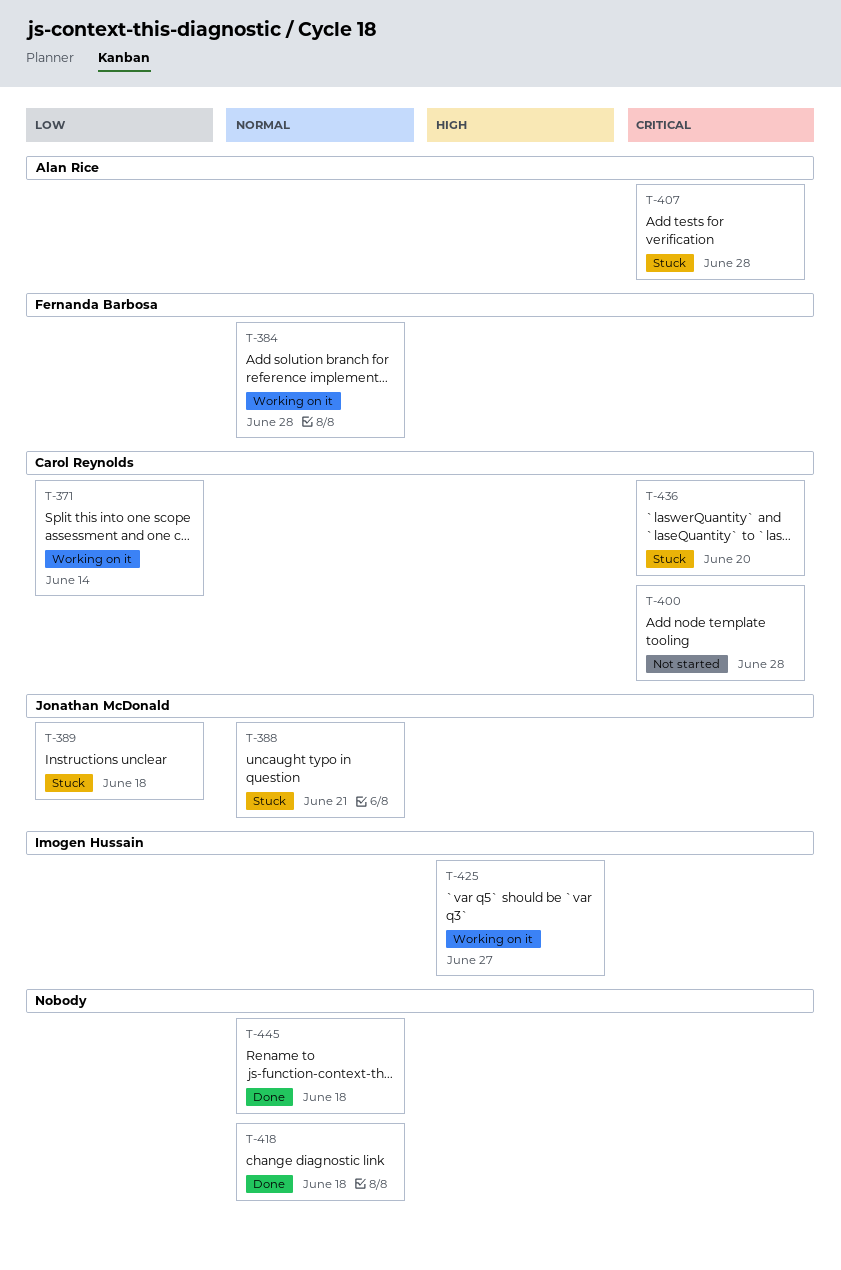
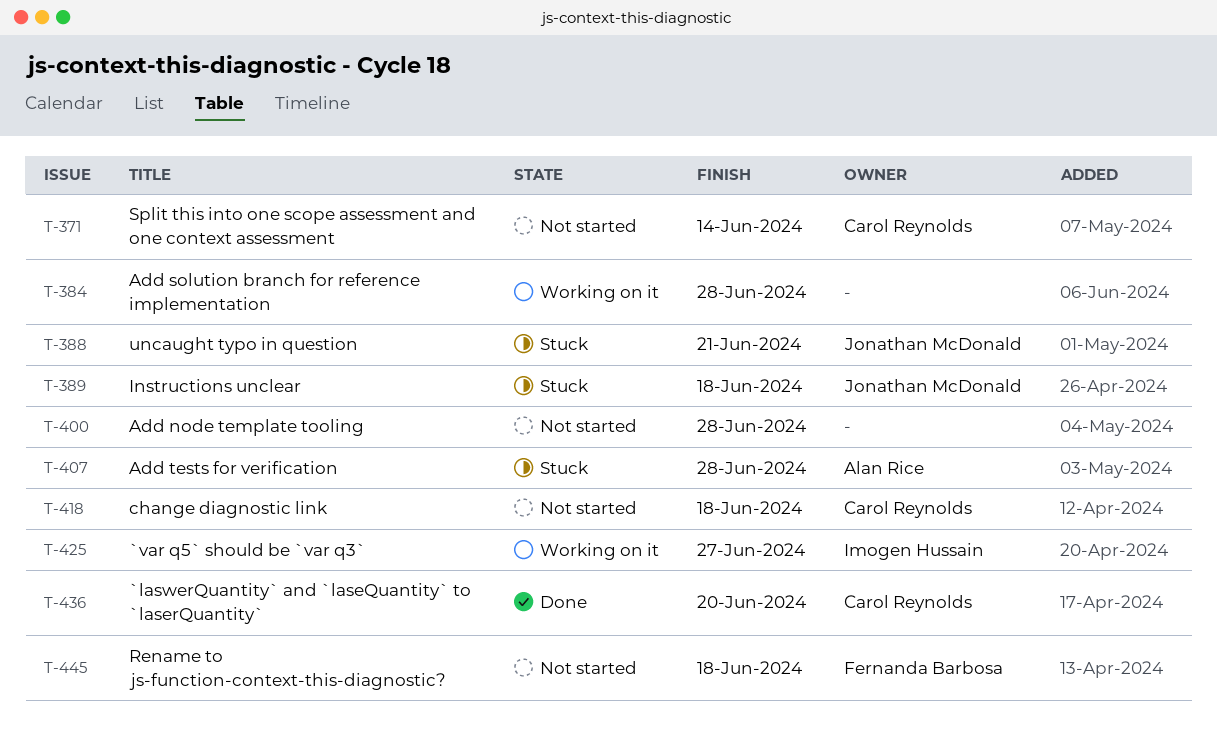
T-371, status: Working on it -> Not started
T-384, owner: Fernanda Barbosa -> none
T-400, owner: Carol Reynolds -> none
T-418, status: Done -> Not started
T-418, owner: none -> Carol Reynolds
T-436, status: Stuck -> Done
T-445, status: Done -> Not started
T-445, owner: none -> Fernanda Barbosa

